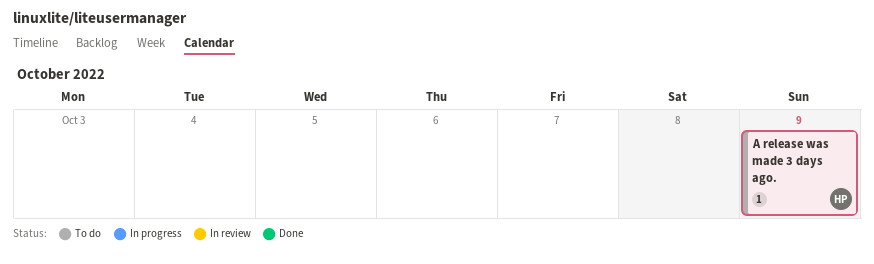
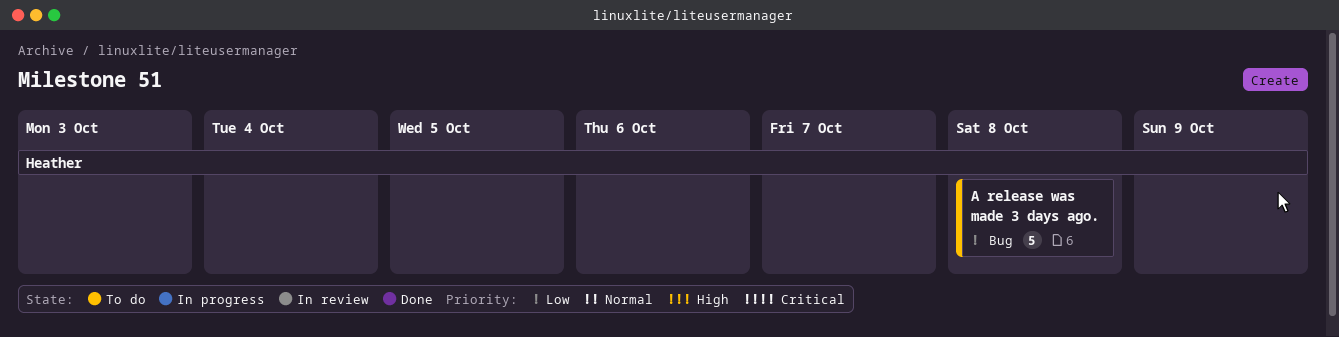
A release was made 3 days ago., estimate: 1 -> 5
A release was made 3 days ago., due: Oct 9 -> Oct 8

